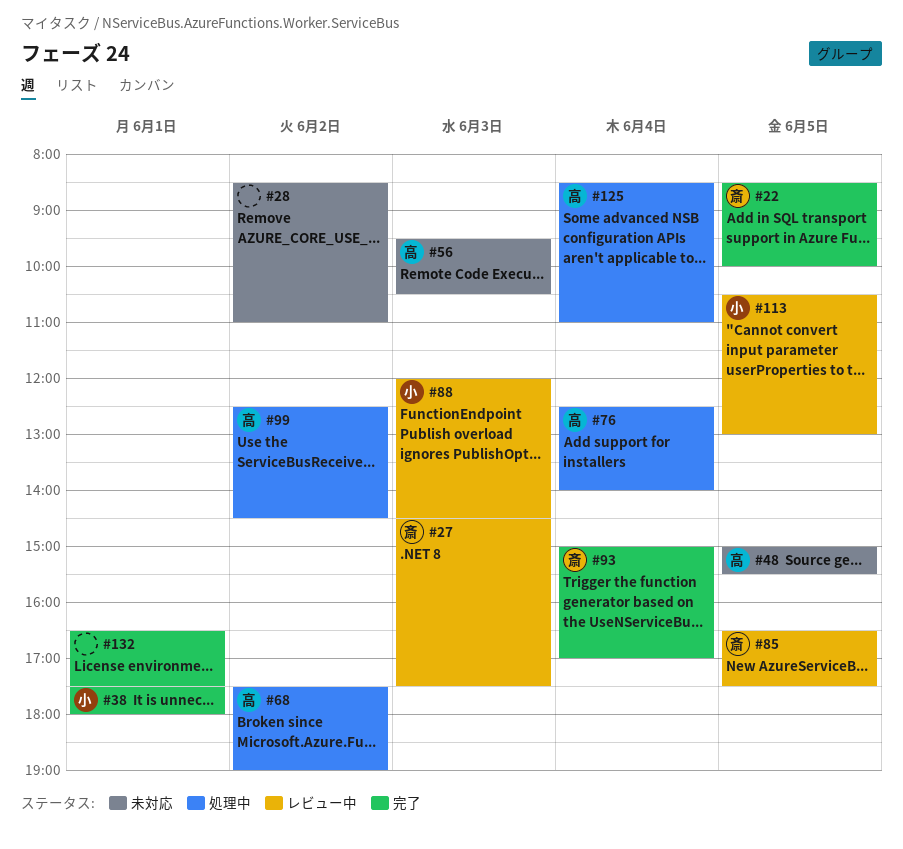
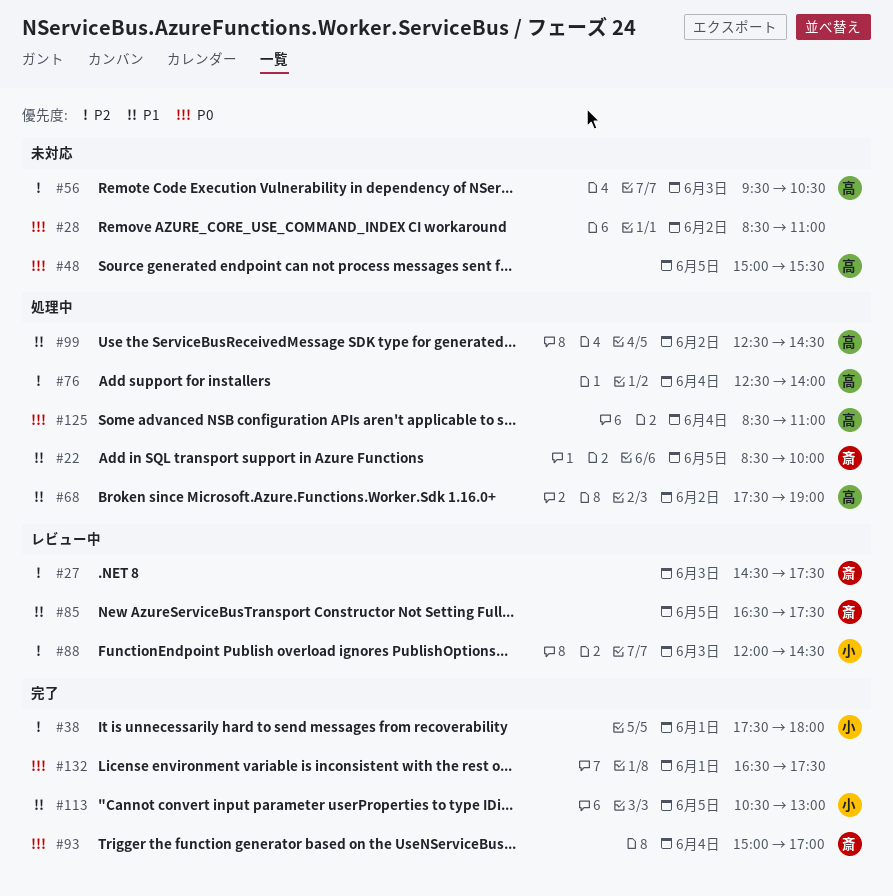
#22, status: 完了 -> 処理中
#113, status: レビュー中 -> 完了

